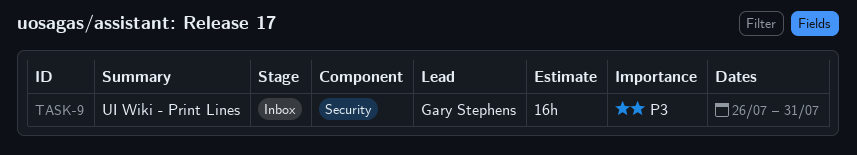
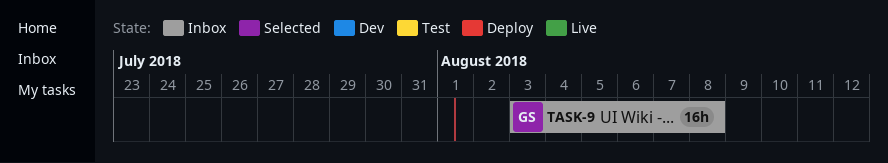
TASK-9, start: Jul 26 -> Aug 3
TASK-9, due: Jul 31 -> Aug 8

